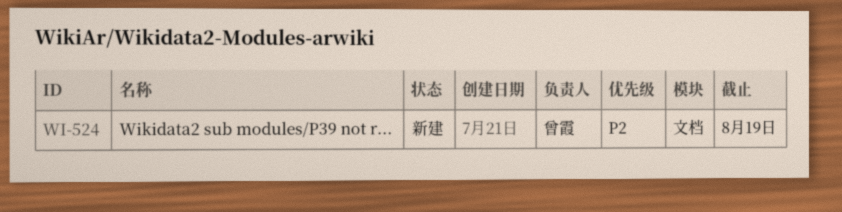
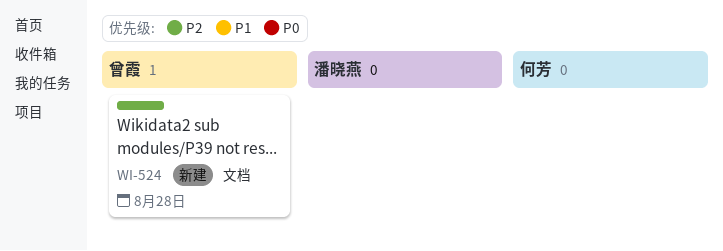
WI-524, due: Aug 19 -> Aug 28

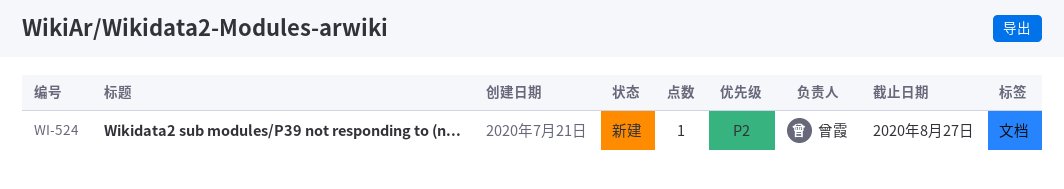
WI-524, due: Aug 28 -> Aug 27

